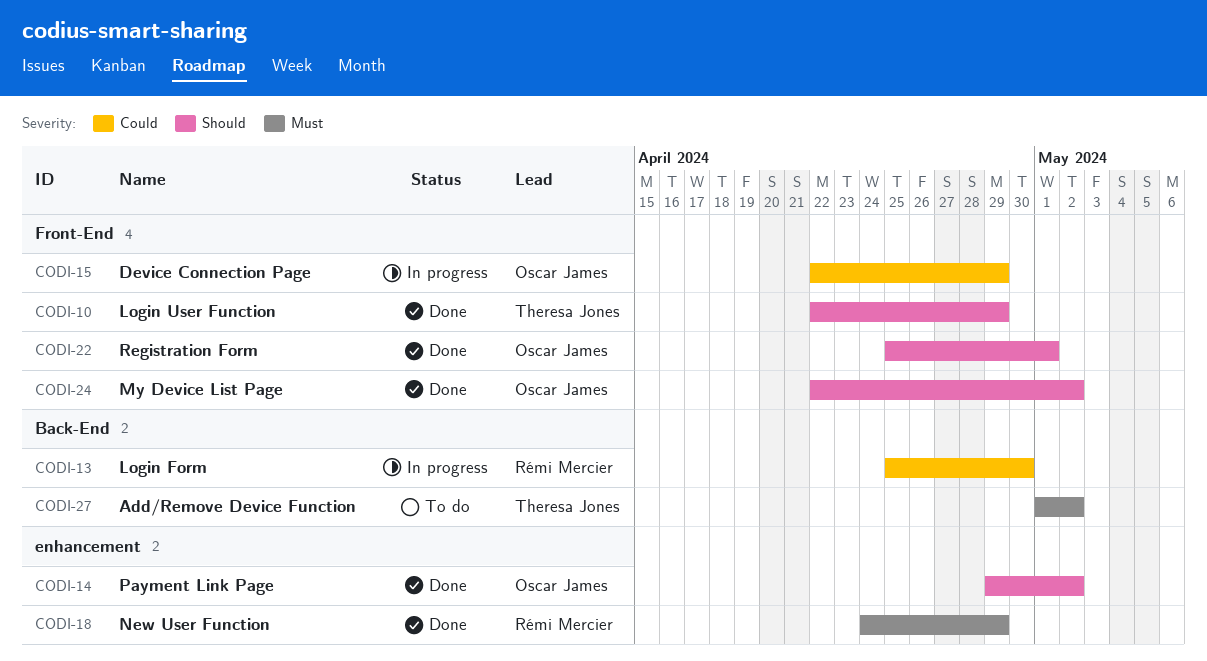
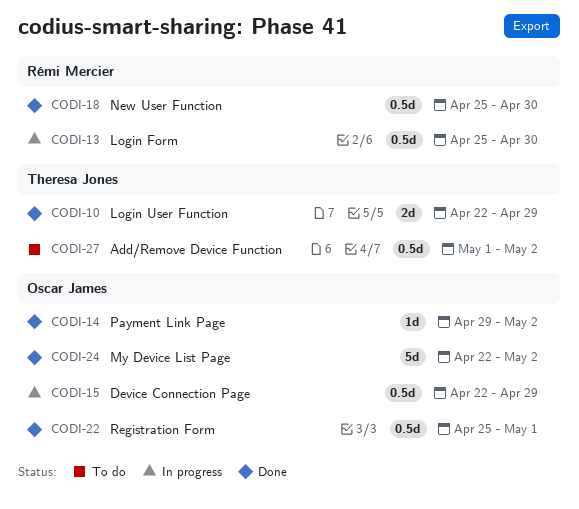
CODI-18, start: Apr 24 -> Apr 25
CODI-18, due: Apr 29 -> Apr 30

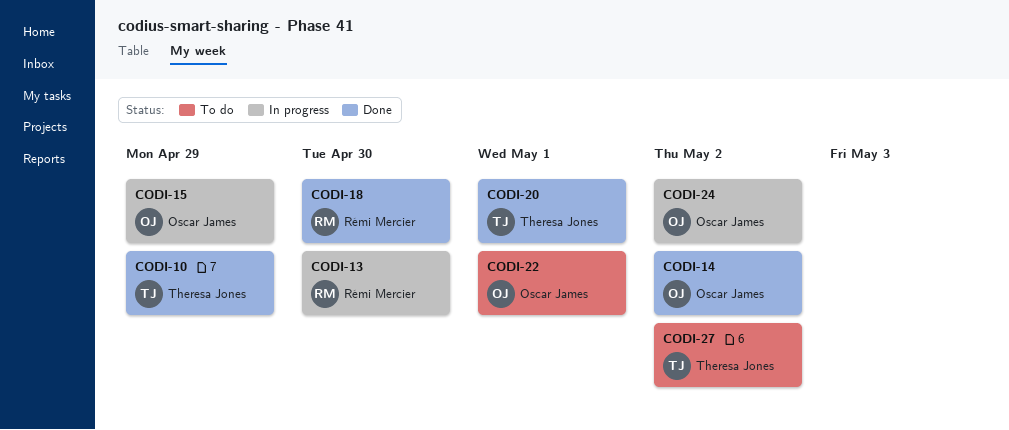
CODI-20: none -> present
CODI-22, status: Done -> To do
CODI-24, status: Done -> In progress

